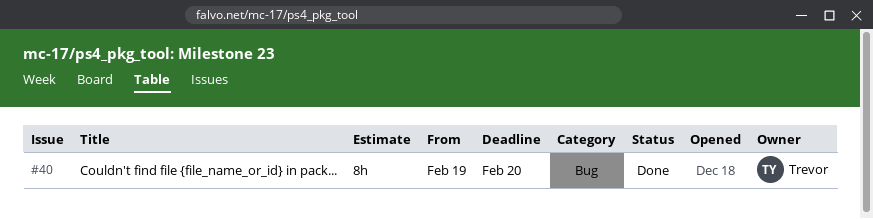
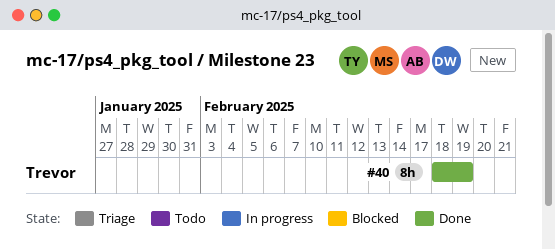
#40, start: Feb 19 -> Feb 18
#40, due: Feb 20 -> Feb 19

